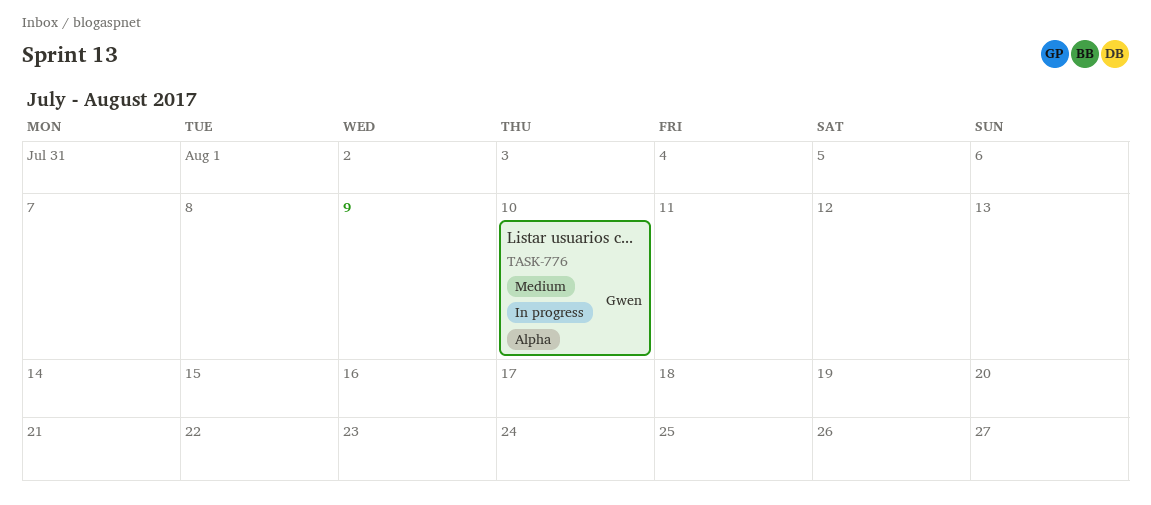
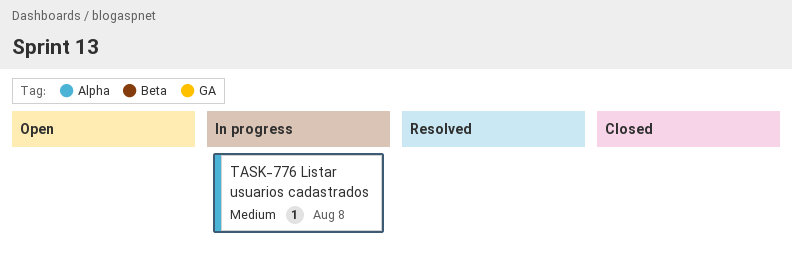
TASK-776, due: Aug 10 -> Aug 8

